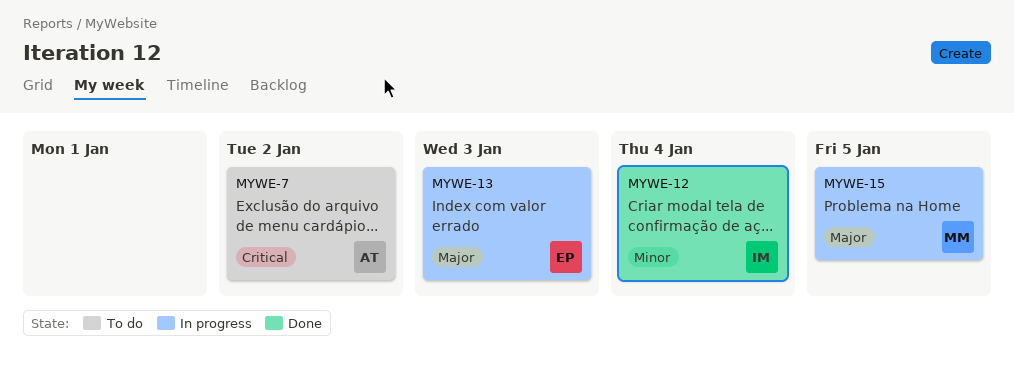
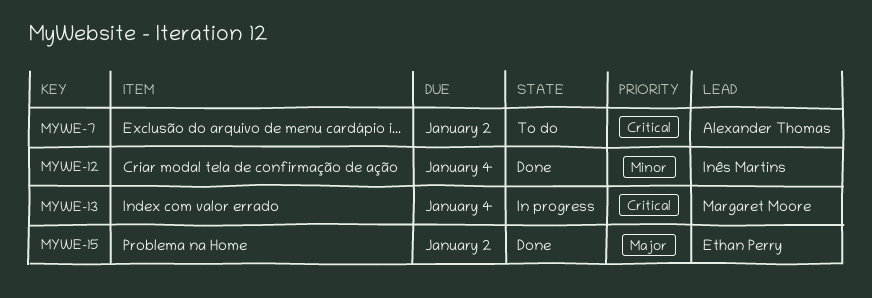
MYWE-13, owner: Ethan Perry -> Margaret Moore
MYWE-13, priority: Major -> Critical
MYWE-13, due: Jan 3 -> Jan 4
MYWE-15, status: In progress -> Done
MYWE-15, owner: Margaret Moore -> Ethan Perry
MYWE-15, due: Jan 5 -> Jan 2

